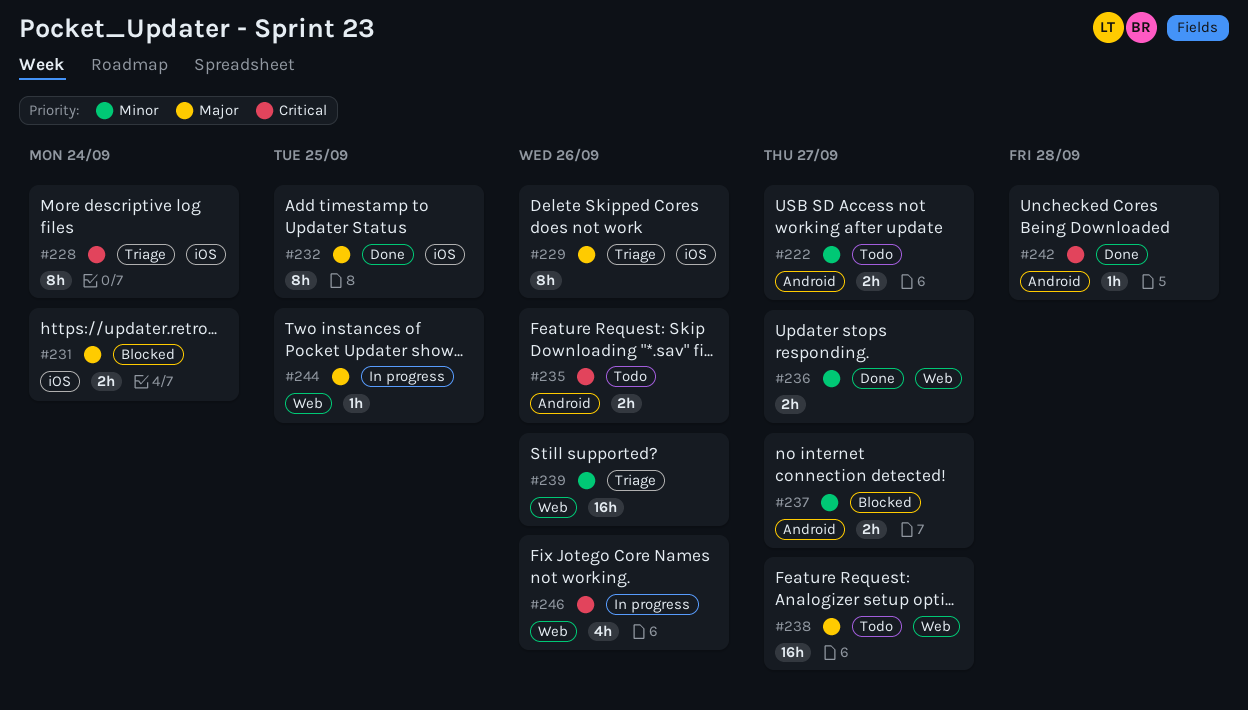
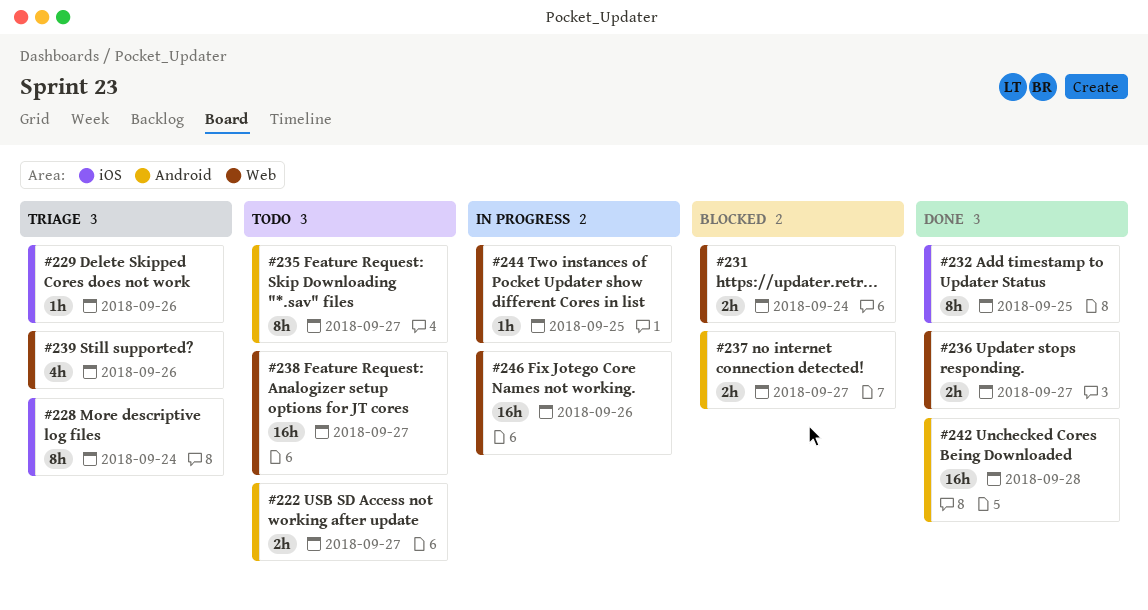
#229, estimate: 8h -> 1h
#231, label: iOS -> Web
#235, estimate: 2h -> 8h
#235, due: Sep 26 -> Sep 27
#239, estimate: 16h -> 4h
#242, estimate: 1h -> 16h
#246, estimate: 4h -> 16h

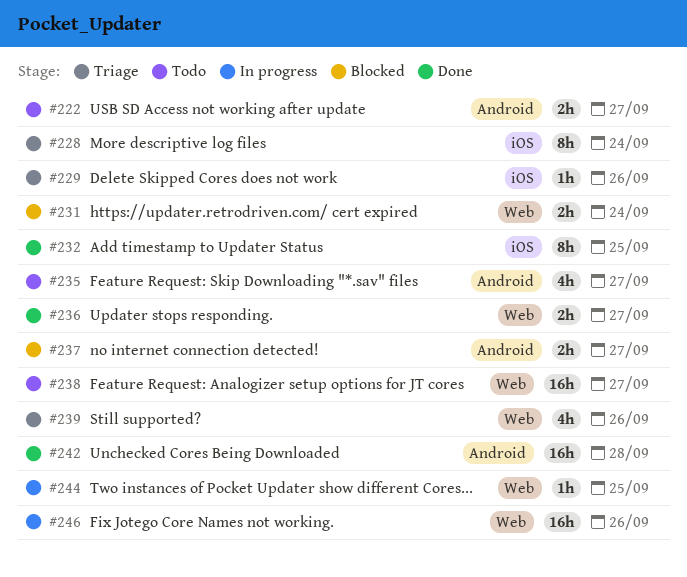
#235, estimate: 8h -> 4h

